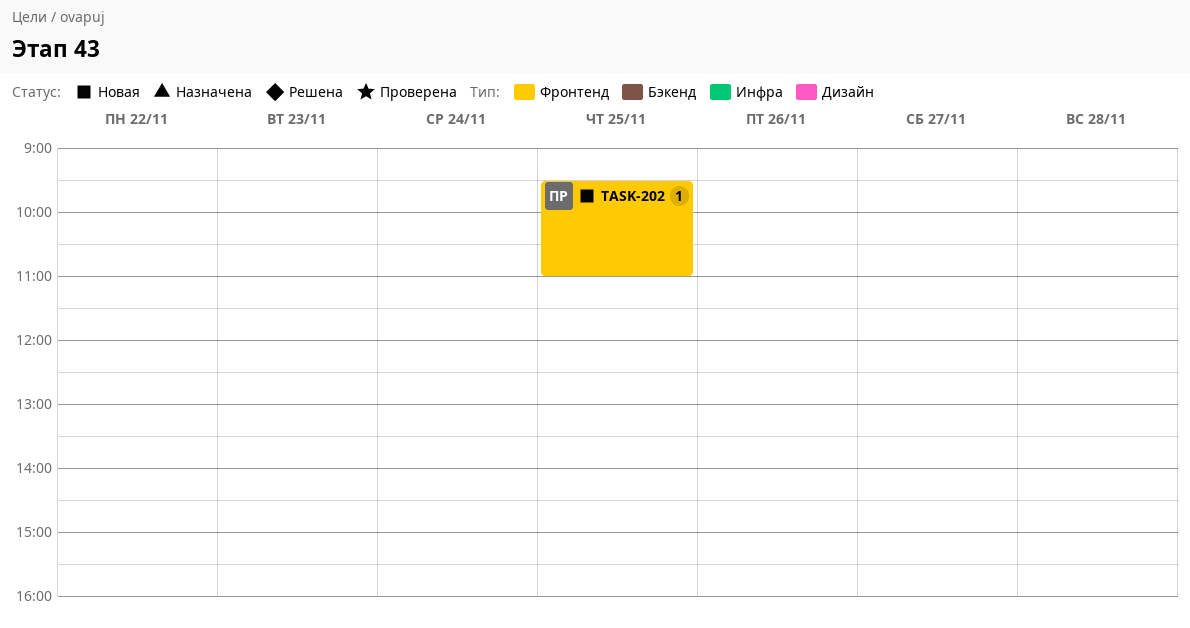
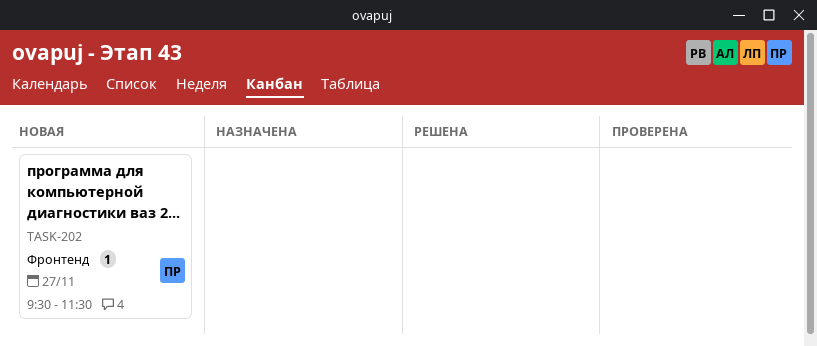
TASK-202, day: Nov 25 -> Nov 27
TASK-202, ends: 11:00 -> 11:30

